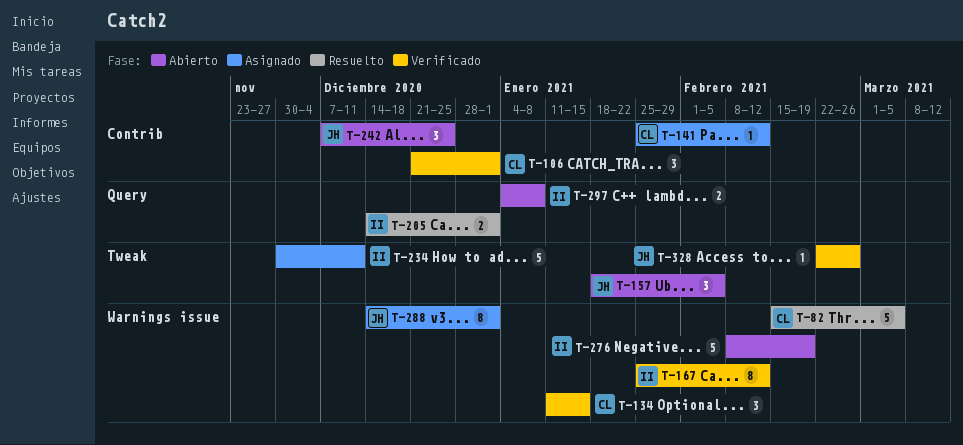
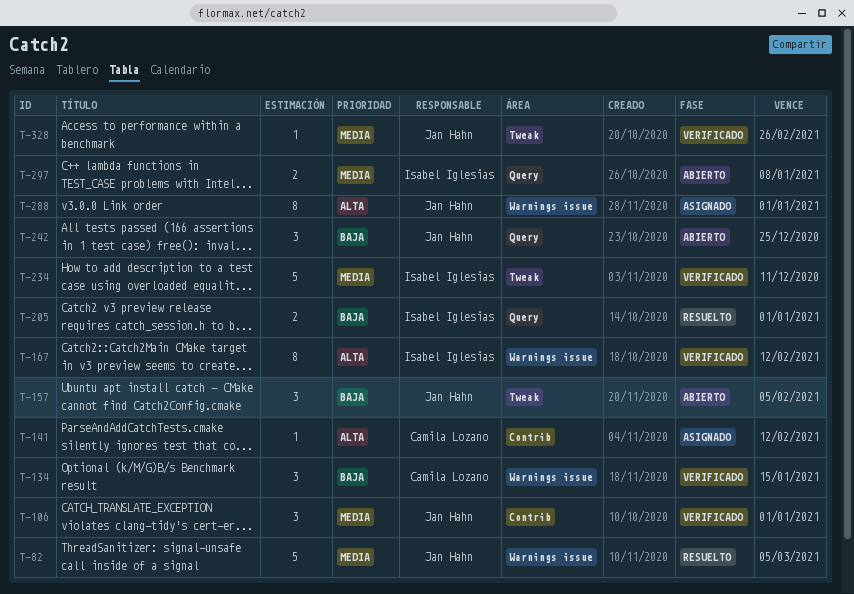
T-82, owner: Camila Lozano -> Jan Hahn
T-106, owner: Camila Lozano -> Jan Hahn
T-234, status: Asignado -> Verificado
T-242, label: Contrib -> Query
T-276: present -> none

